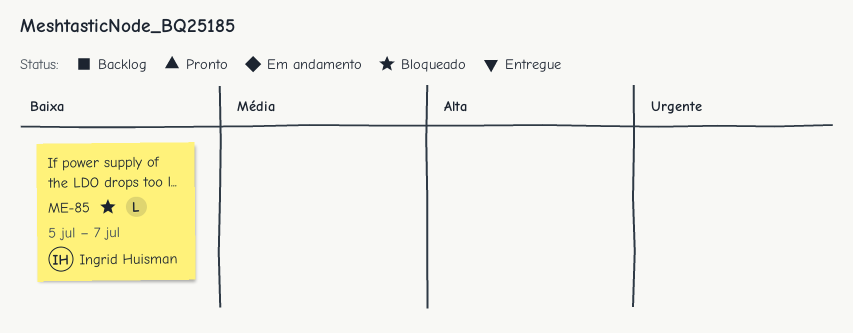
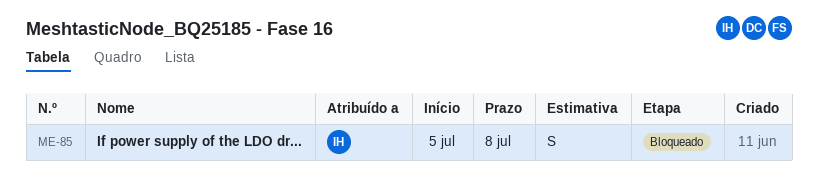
ME-85, estimate: L -> S
ME-85, due: Jul 7 -> Jul 8

